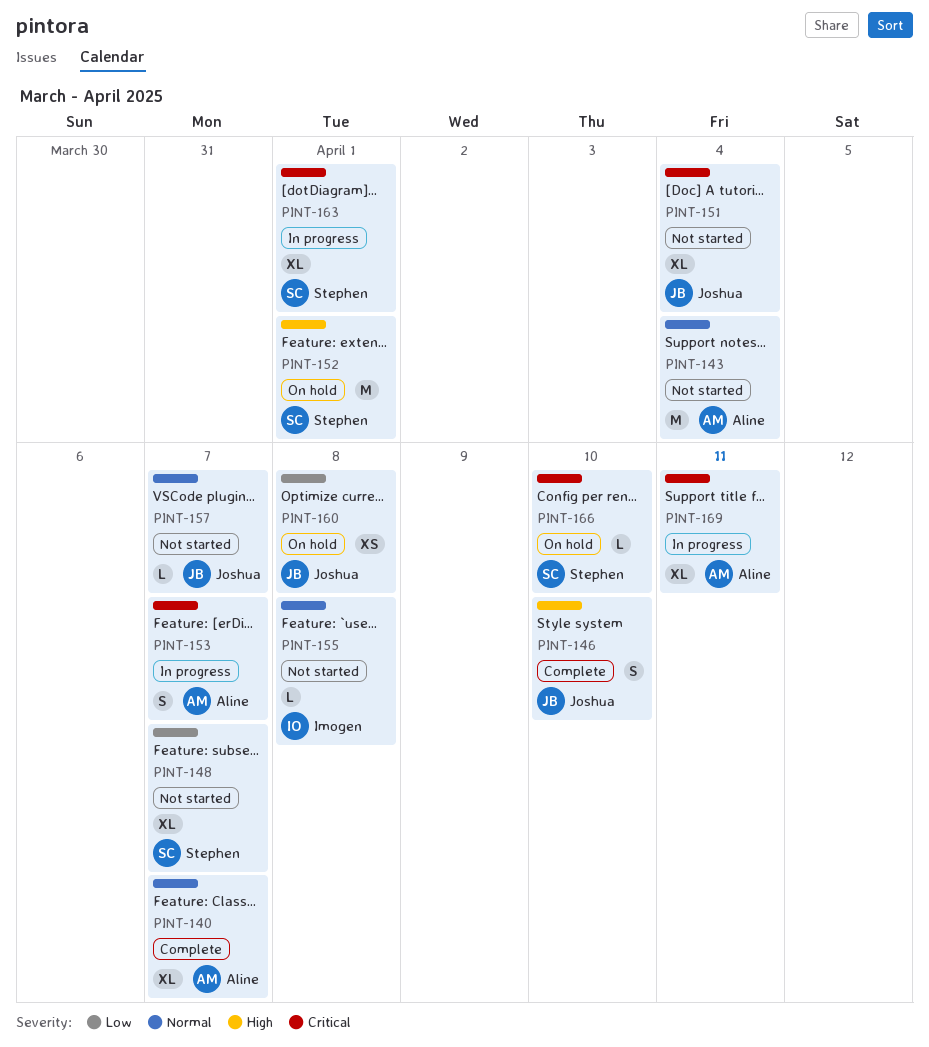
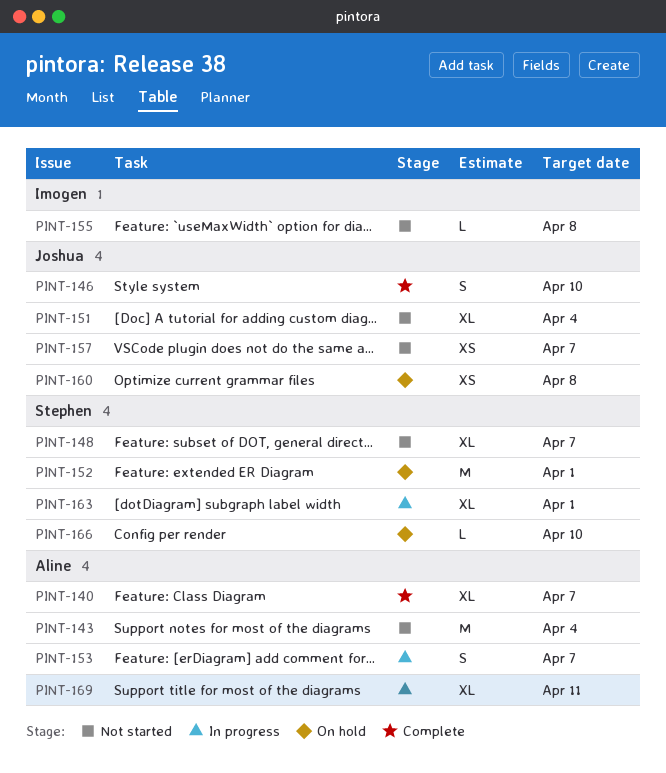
PINT-157, estimate: L -> XS

